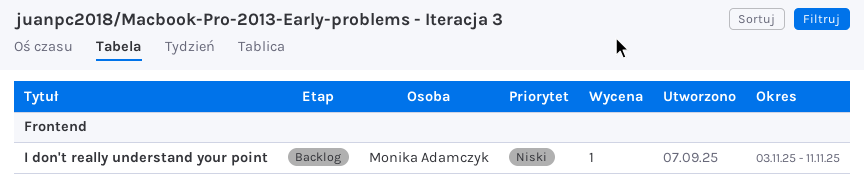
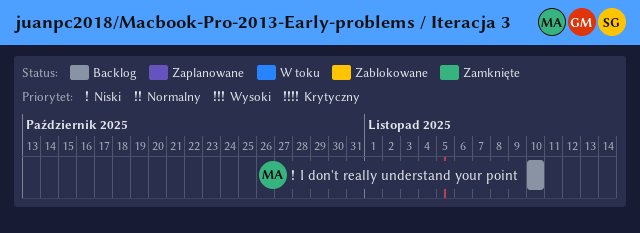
I don't really understand your point, start: Nov 3 -> Nov 10
I don't really understand your point, due: Nov 11 -> Nov 10

